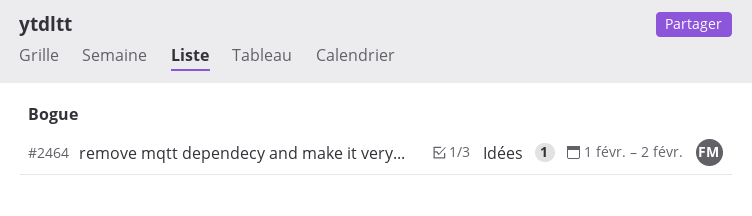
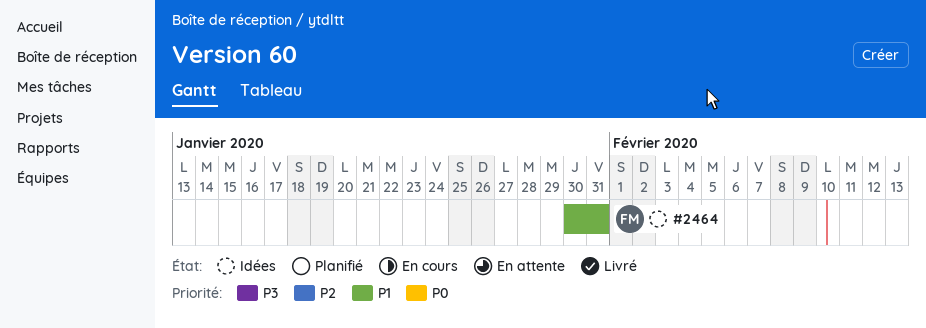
#2464, start: Feb 1 -> Jan 30
#2464, due: Feb 2 -> Jan 31

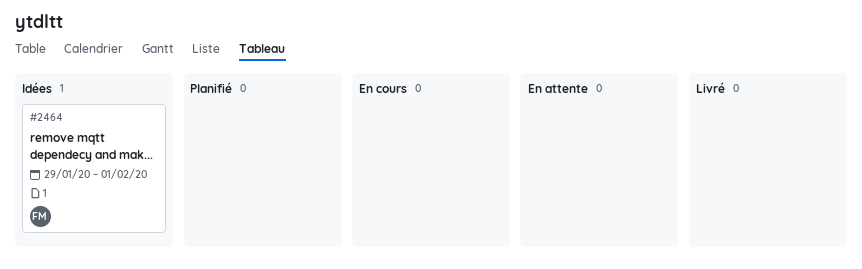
#2464, start: Jan 30 -> Jan 29
#2464, due: Jan 31 -> Feb 1

